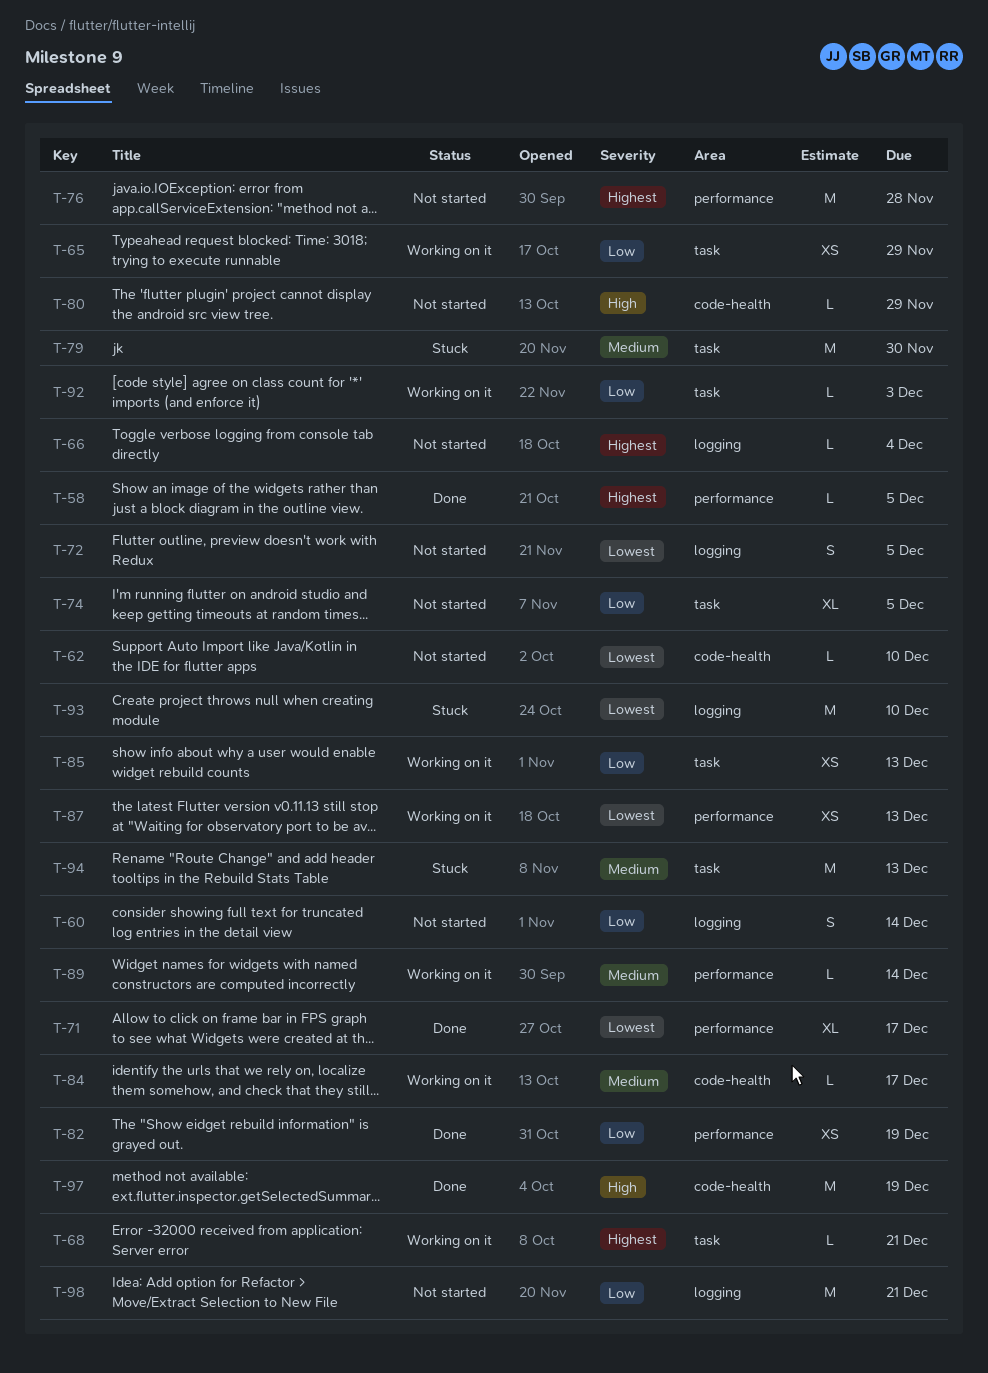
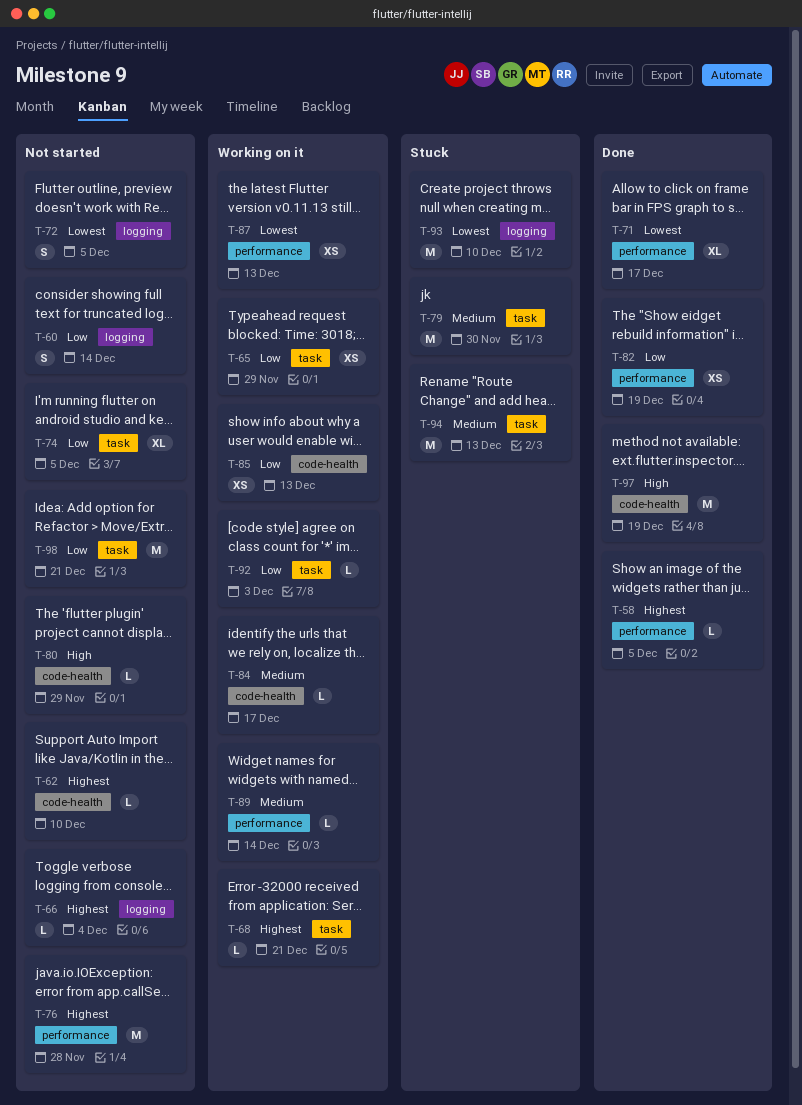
T-62, priority: Lowest -> Highest
T-85, label: task -> code-health
T-98, label: logging -> task

